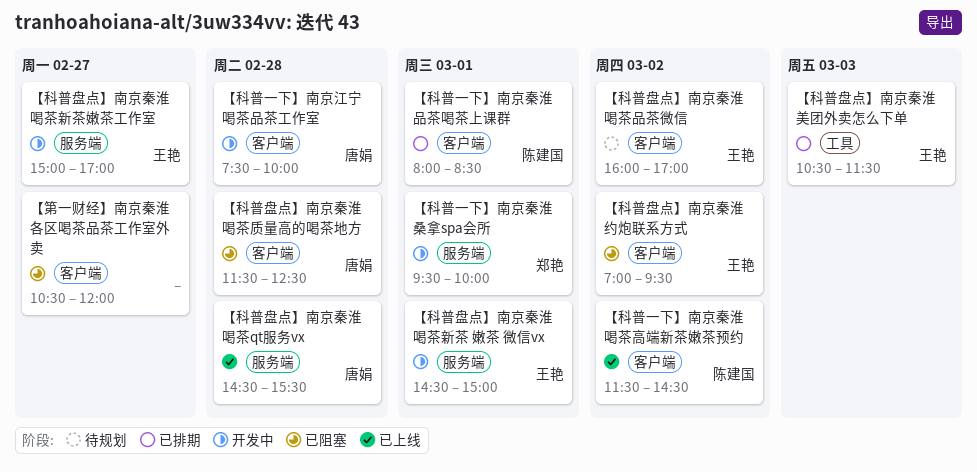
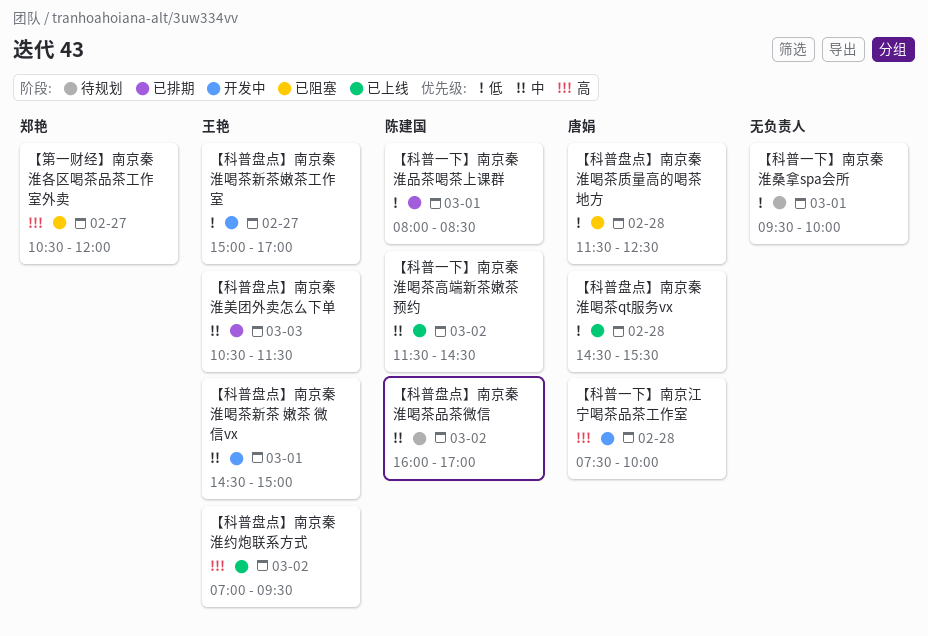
【科普一下】南京秦淮桑拿spa会所, status: 开发中 -> 待规划
【科普一下】南京秦淮桑拿spa会所, owner: 郑艳 -> none
【科普盘点】南京秦淮喝茶品茶微信, owner: 王艳 -> 陈建国
【科普盘点】南京秦淮约炮联系方式, status: 已阻塞 -> 已上线
【第一财经】南京秦淮各区喝茶品茶工作室外卖, owner: none -> 郑艳

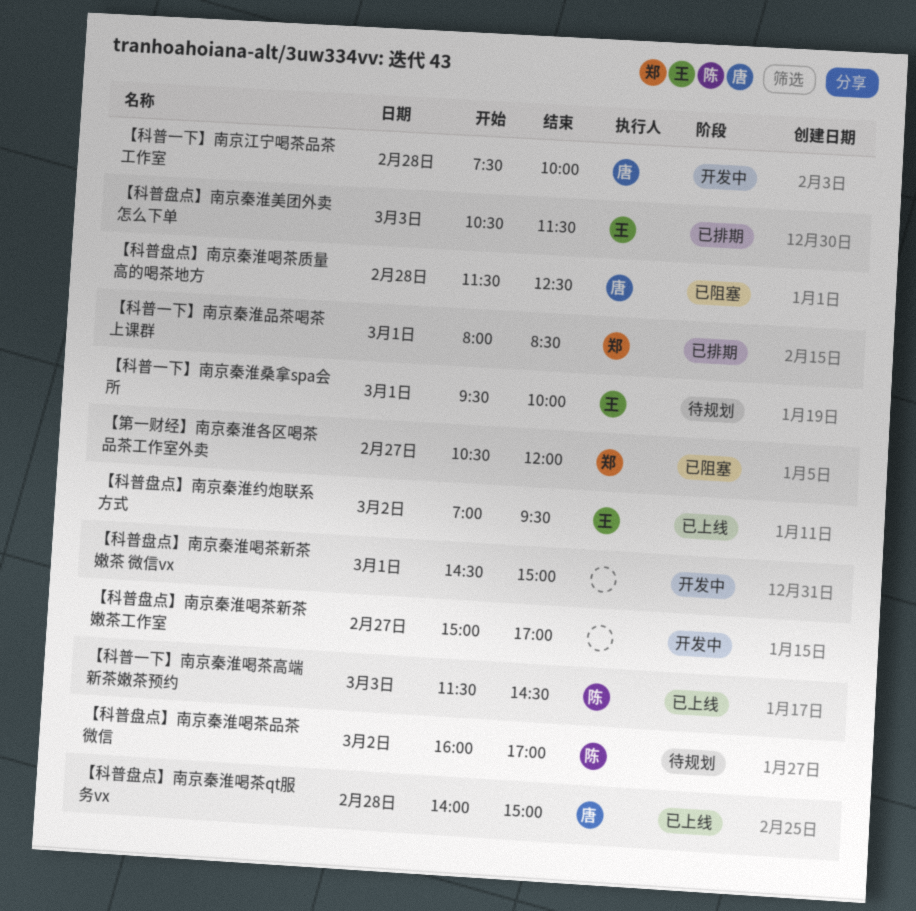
【科普一下】南京秦淮品茶喝茶上课群, owner: 陈建国 -> 郑艳
【科普一下】南京秦淮喝茶高端新茶嫩茶预约, day: Mar 2 -> Mar 3
【科普一下】南京秦淮桑拿spa会所, owner: none -> 王艳
【科普盘点】南京秦淮喝茶qt服务vx, begins: 14:30 -> 14:00
【科普盘点】南京秦淮喝茶qt服务vx, ends: 15:30 -> 15:00
【科普盘点】南京秦淮喝茶新茶 嫩茶 微信vx, owner: 王艳 -> none
【科普盘点】南京秦淮喝茶新茶嫩茶工作室, owner: 王艳 -> none

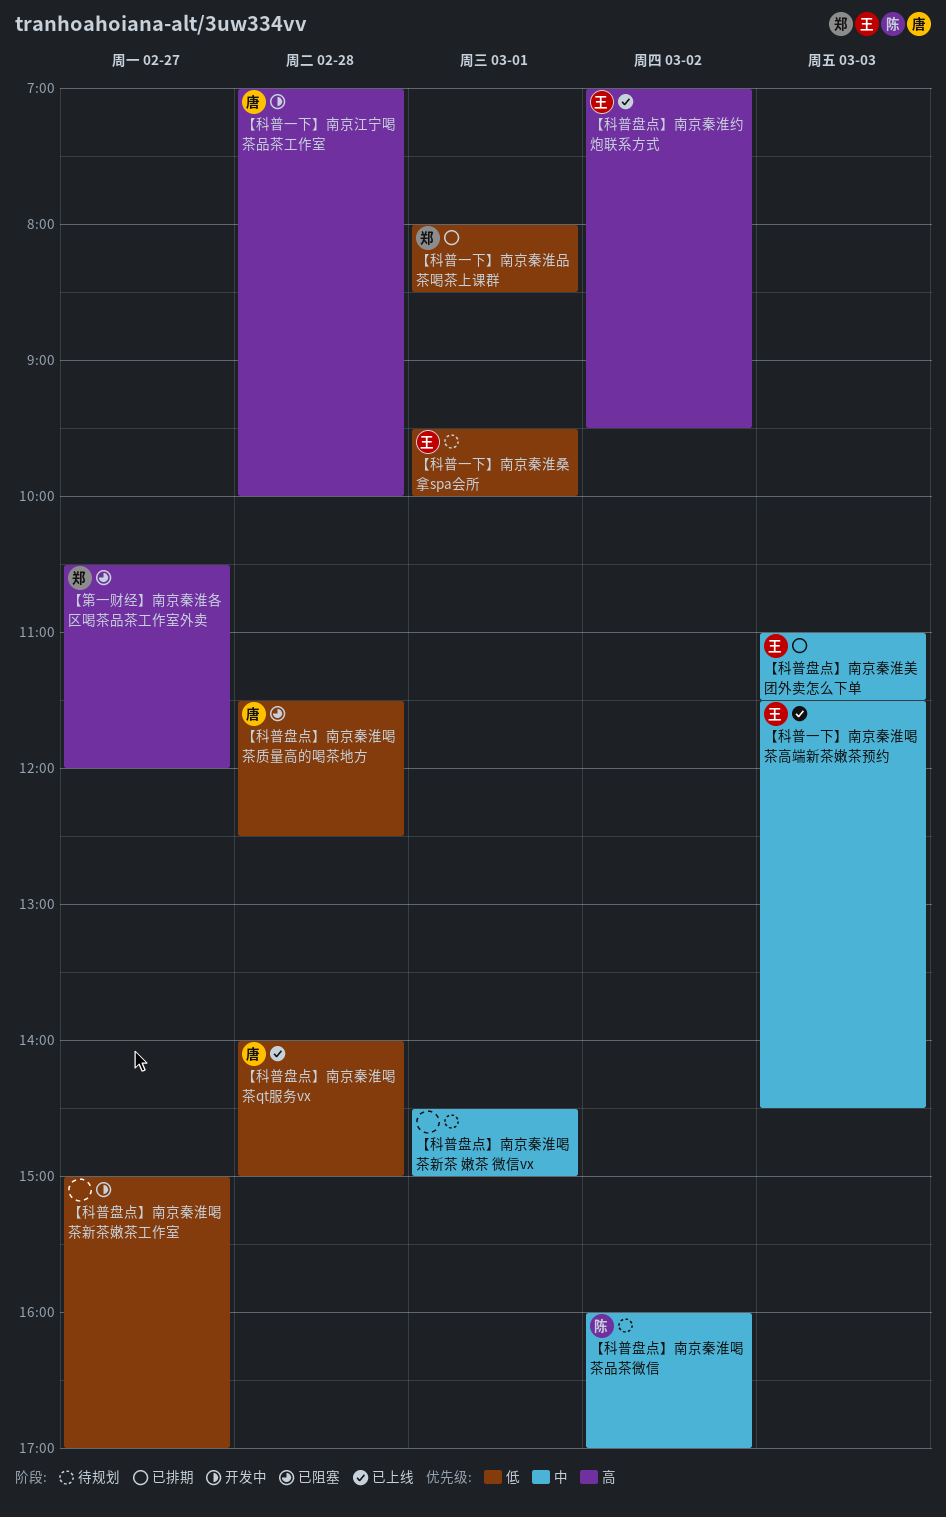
【科普一下】南京江宁喝茶品茶工作室, begins: 07:30 -> 07:00
【科普一下】南京秦淮喝茶高端新茶嫩茶预约, owner: 陈 -> 王
【科普盘点】南京秦淮喝茶新茶 嫩茶 微信vx, status: 开发中 -> 待规划
【科普盘点】南京秦淮美团外卖怎么下单, begins: 10:30 -> 11:00

